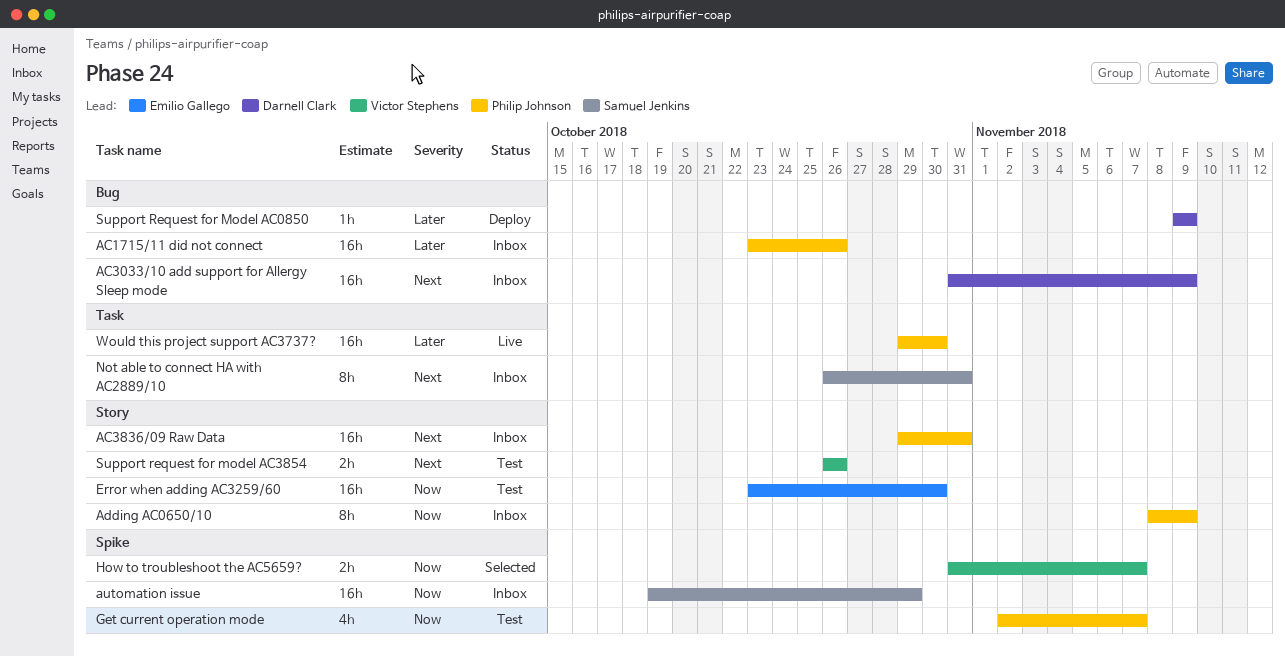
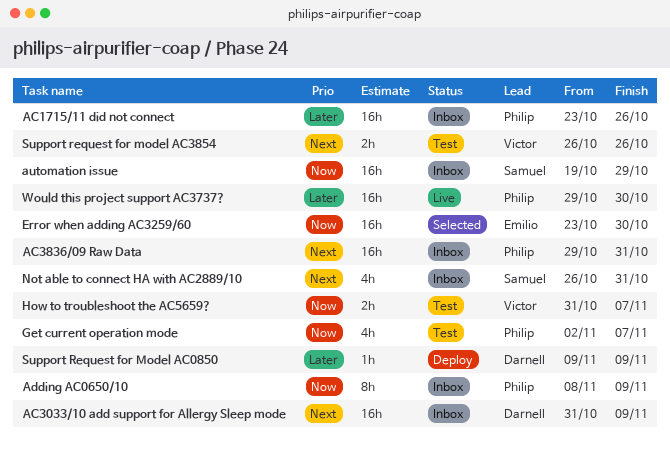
Error when adding AC3259/60, status: Test -> Selected
How to troubleshoot the AC5659?, status: Selected -> Test
Not able to connect HA with AC2889/10, estimate: 8h -> 4h

